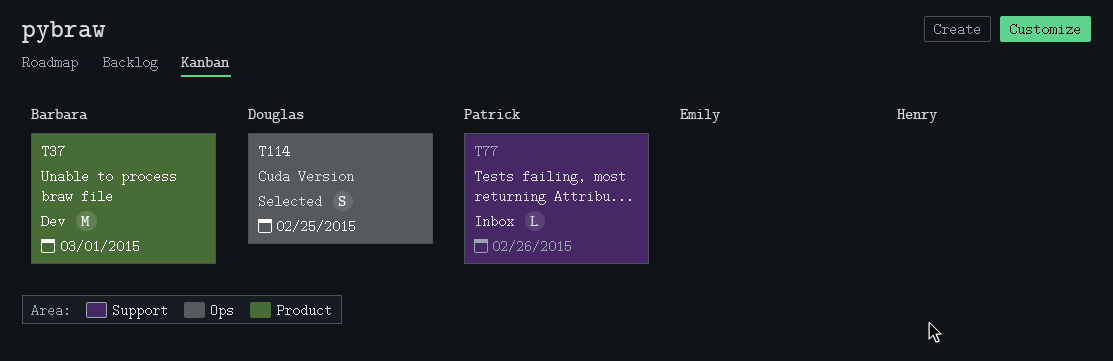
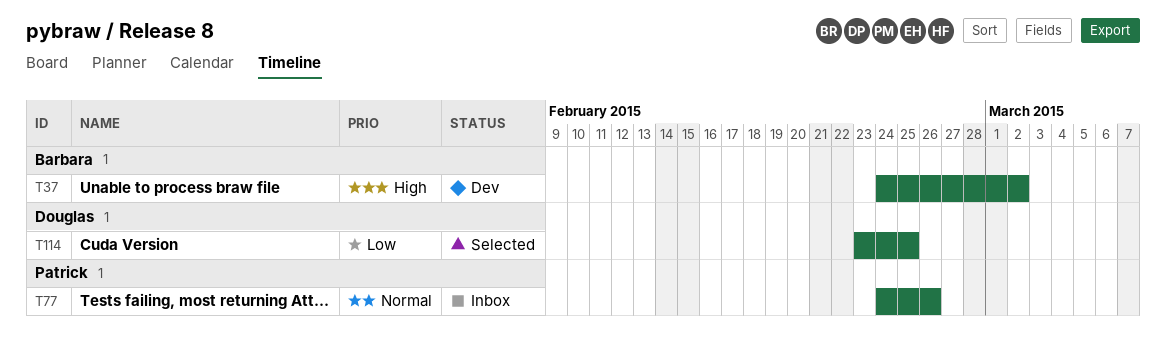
T37, due: Mar 1 -> Mar 2

